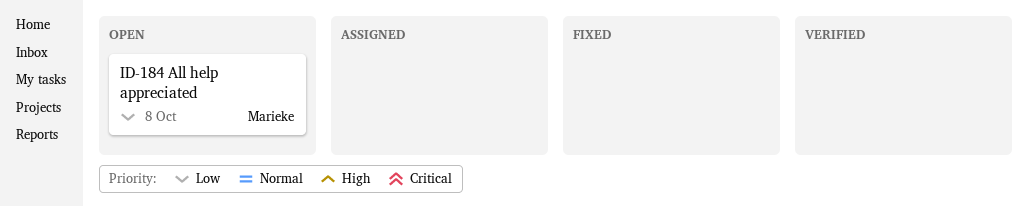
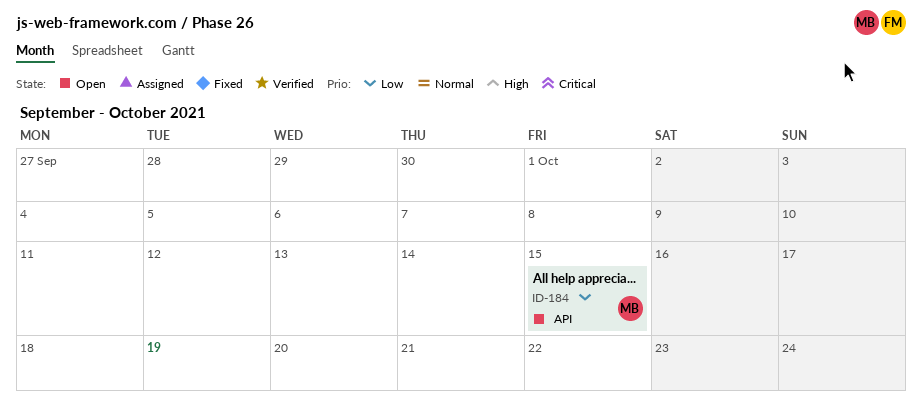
ID-184, due: Oct 8 -> Oct 15

